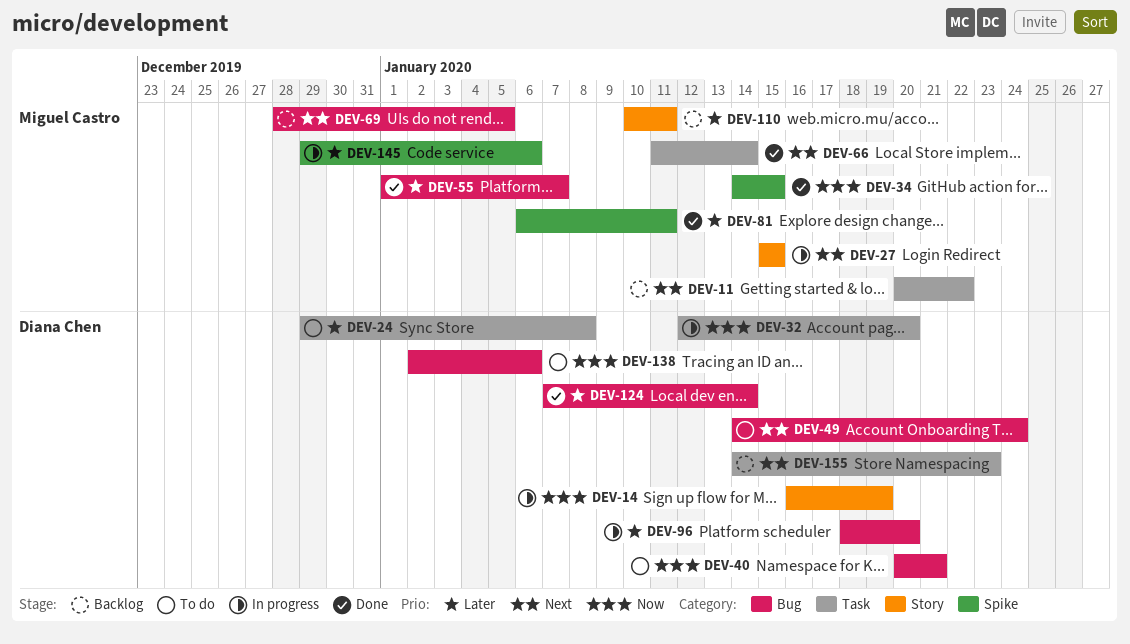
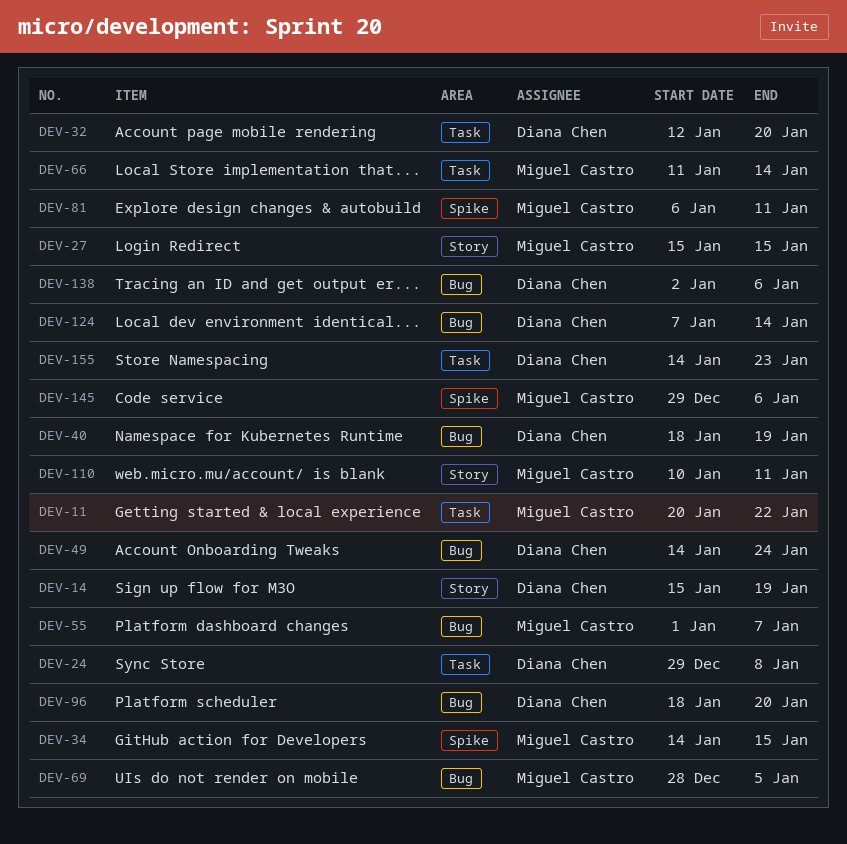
DEV-14, start: Jan 16 -> Jan 15
DEV-40, start: Jan 20 -> Jan 18
DEV-40, due: Jan 21 -> Jan 19

